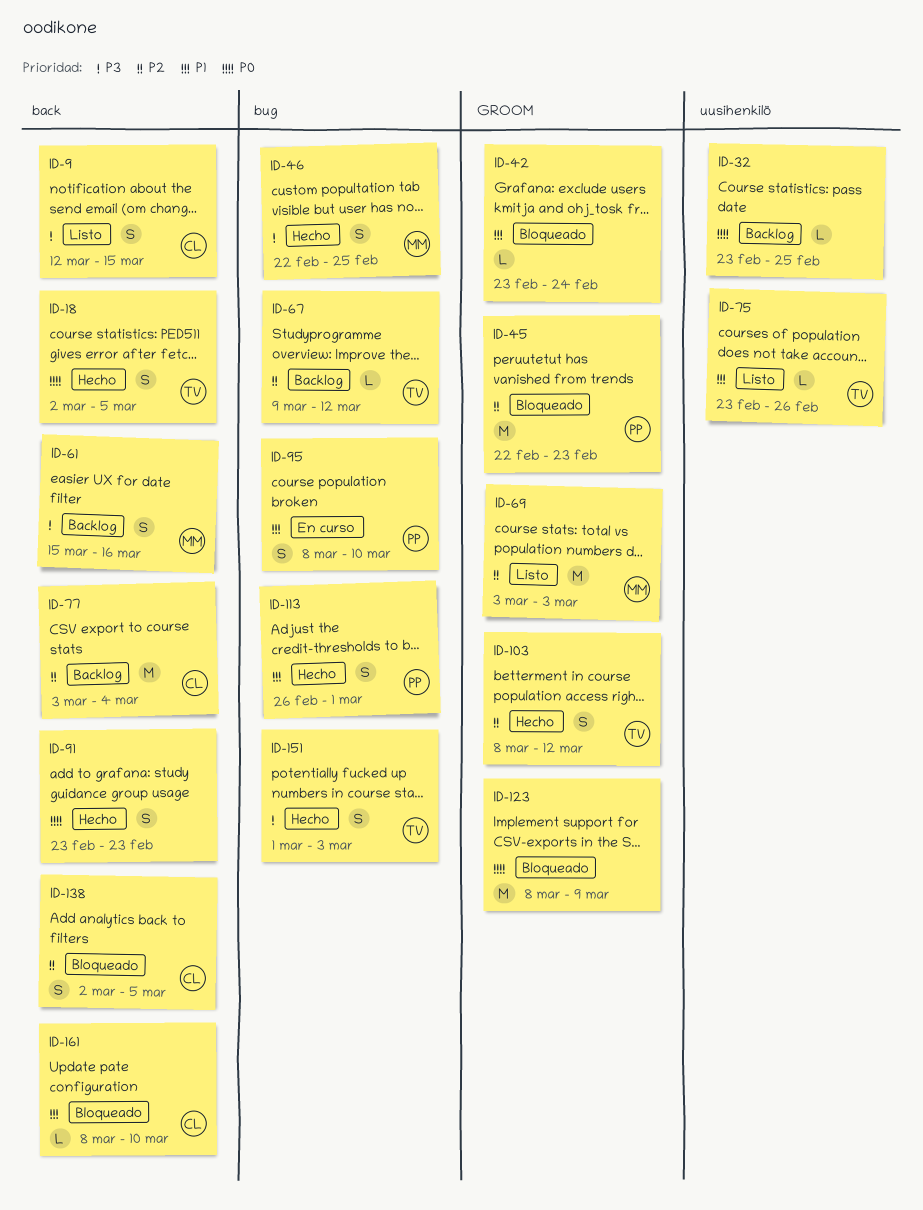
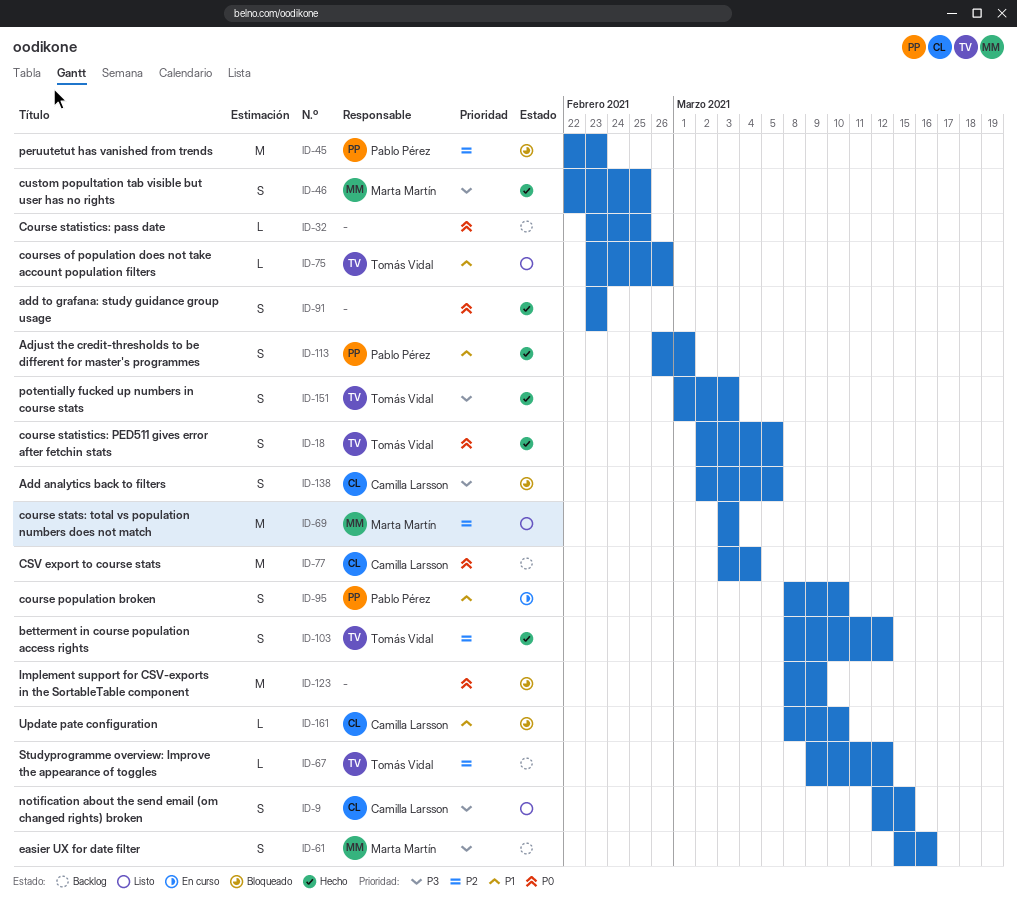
ID-42: present -> none
ID-77, priority: P2 -> P0
ID-138, priority: P2 -> P3

